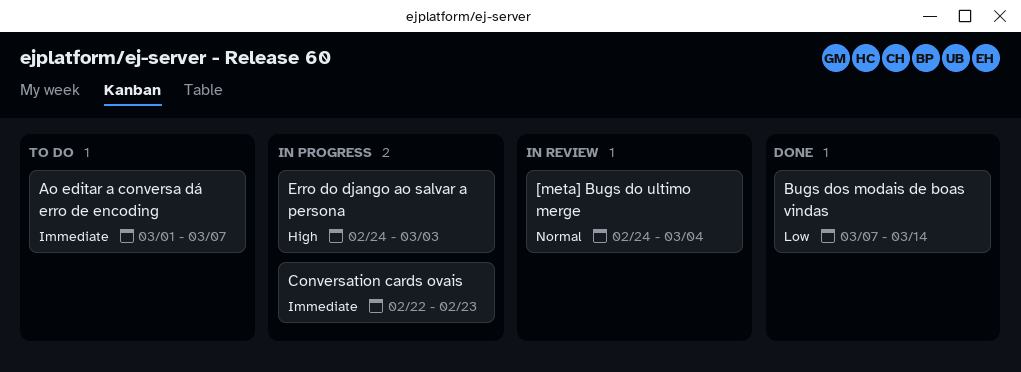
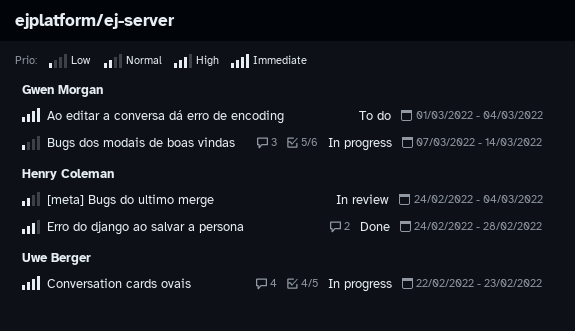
Ao editar a conversa dá erro de encoding, due: Mar 7 -> Mar 4
Bugs dos modais de boas vindas, status: Done -> In progress
Erro do django ao salvar a persona, status: In progress -> Done
Erro do django ao salvar a persona, due: Mar 3 -> Feb 28

